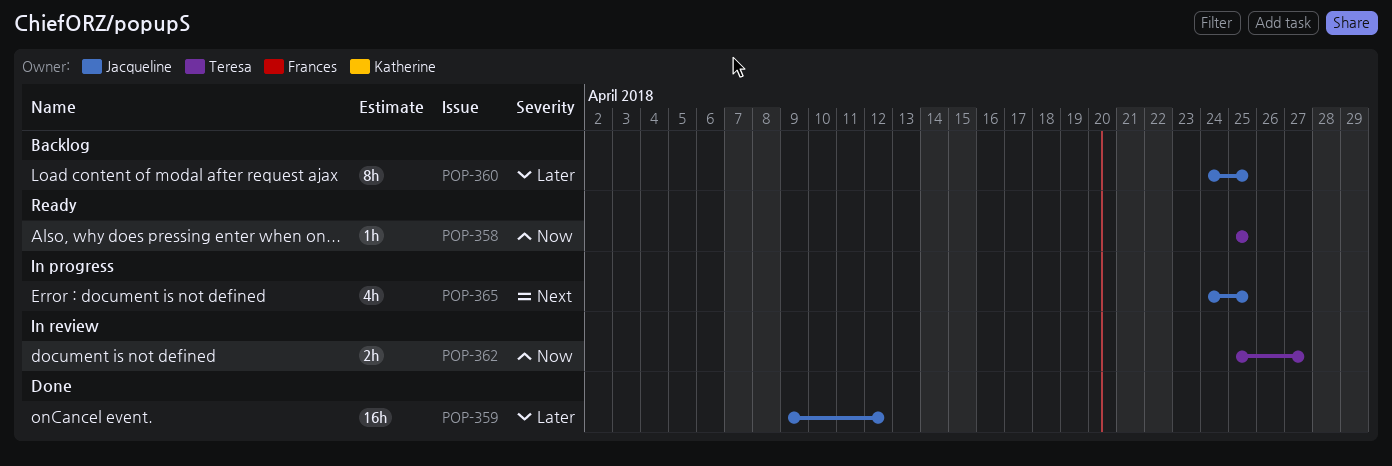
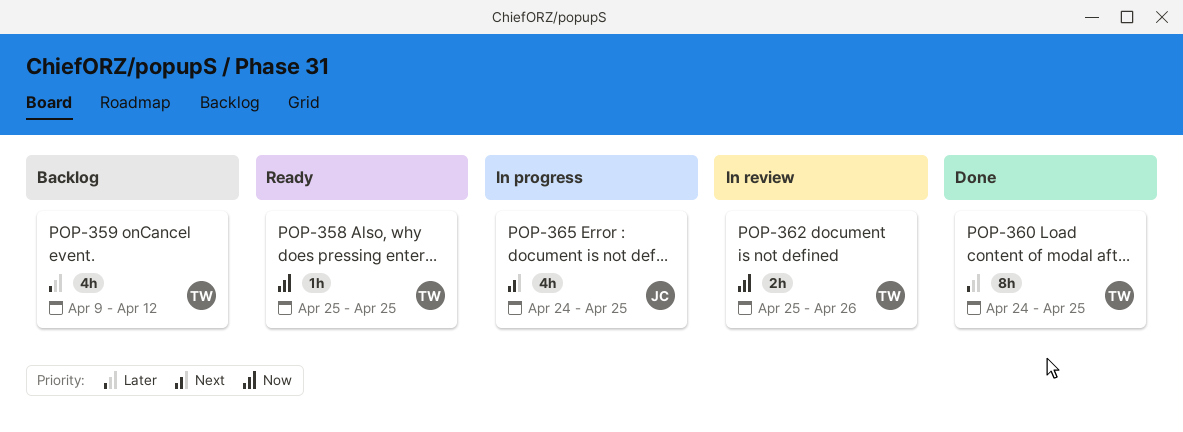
POP-359, status: Done -> Backlog
POP-359, owner: Jacqueline -> Teresa
POP-359, estimate: 16h -> 4h
POP-360, status: Backlog -> Done
POP-360, owner: Jacqueline -> Teresa
POP-362, due: Apr 27 -> Apr 26

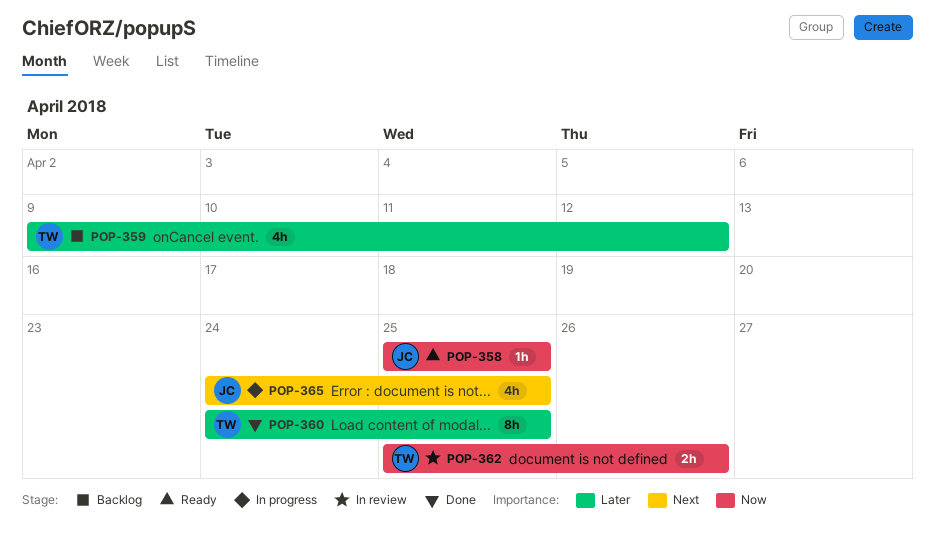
POP-358, owner: TW -> JC

